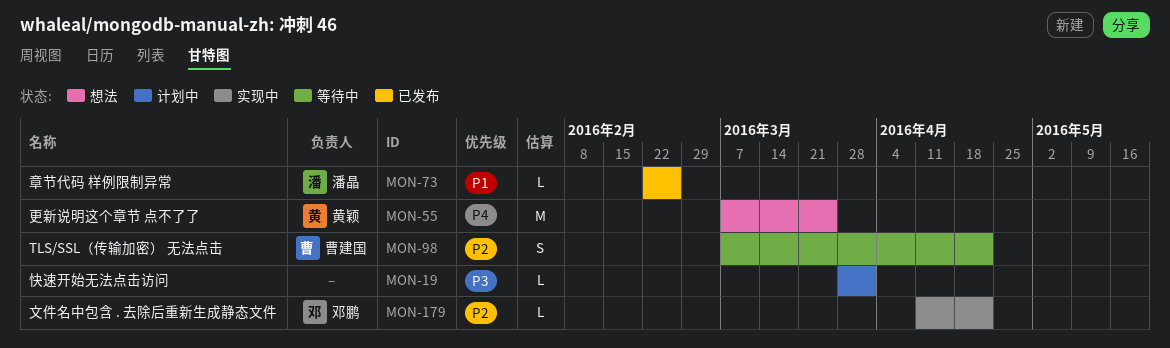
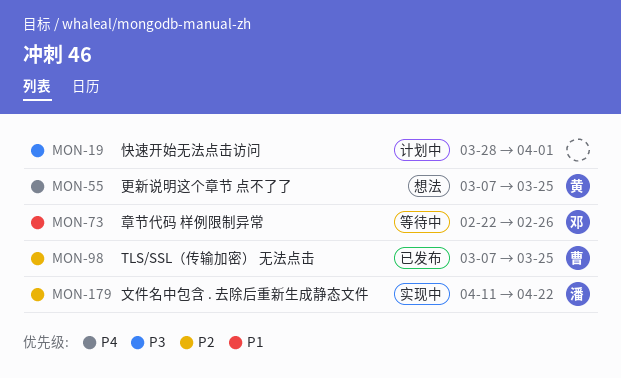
MON-73, status: 已发布 -> 等待中
MON-73, owner: 潘晶 -> 邓鹏
MON-98, status: 等待中 -> 已发布
MON-98, due: Apr 22 -> Mar 25
MON-179, owner: 邓鹏 -> 潘晶

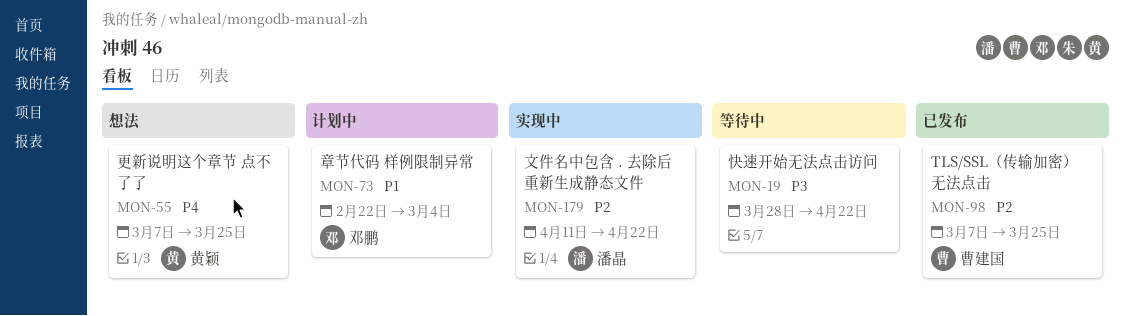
MON-19, status: 计划中 -> 等待中
MON-19, due: Apr 1 -> Apr 22
MON-73, status: 等待中 -> 计划中
MON-73, due: Feb 26 -> Mar 4

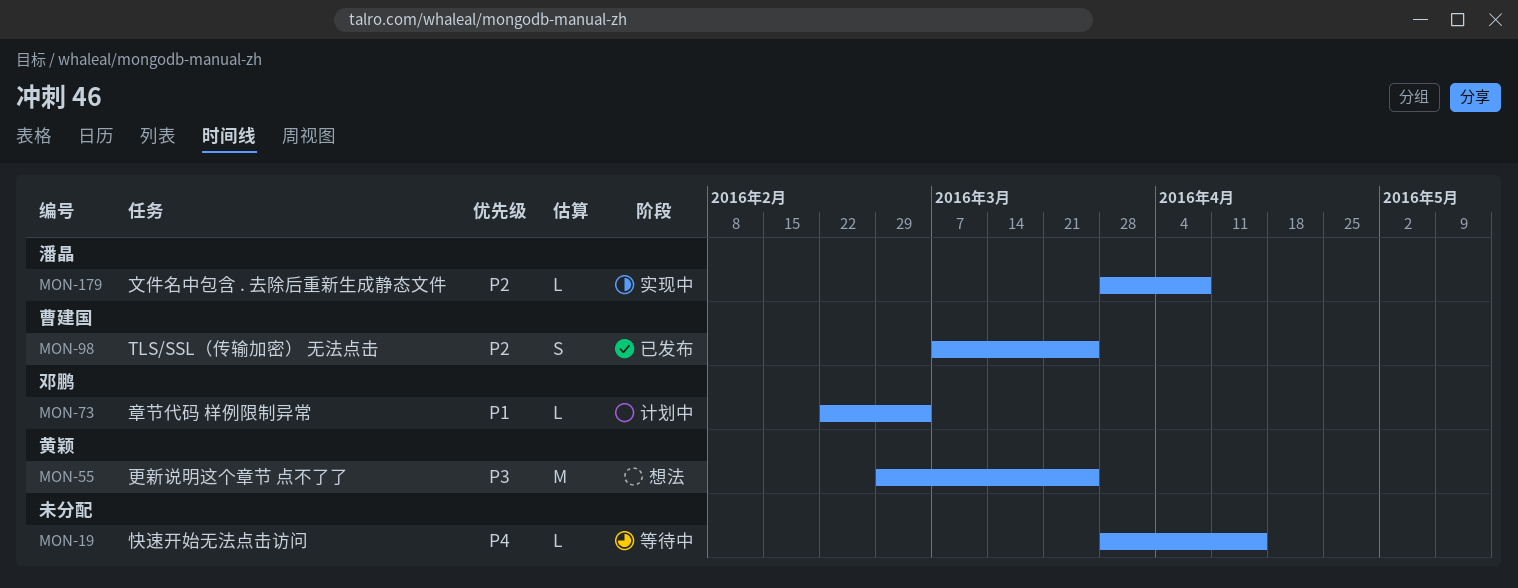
MON-19, priority: P3 -> P4
MON-19, due: Apr 22 -> Apr 15
MON-55, priority: P4 -> P3
MON-55, start: Mar 7 -> Feb 29
MON-179, start: Apr 11 -> Mar 28
MON-179, due: Apr 22 -> Apr 8

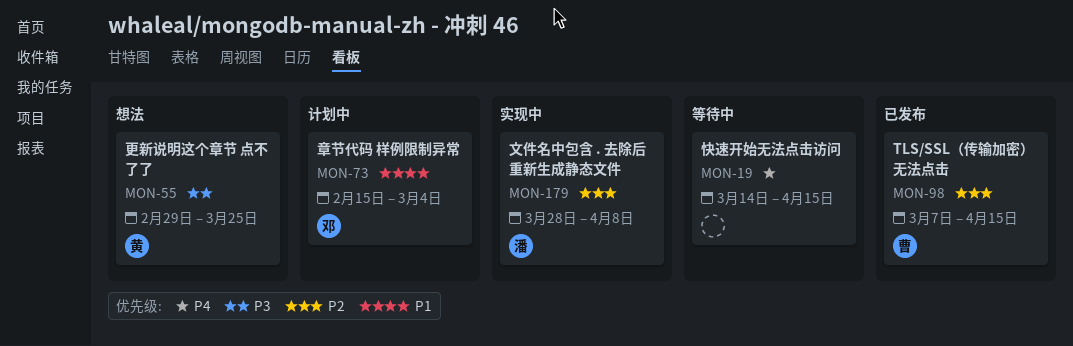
MON-19, start: Mar 28 -> Mar 14
MON-73, start: Feb 22 -> Feb 15
MON-98, due: Mar 25 -> Apr 15

